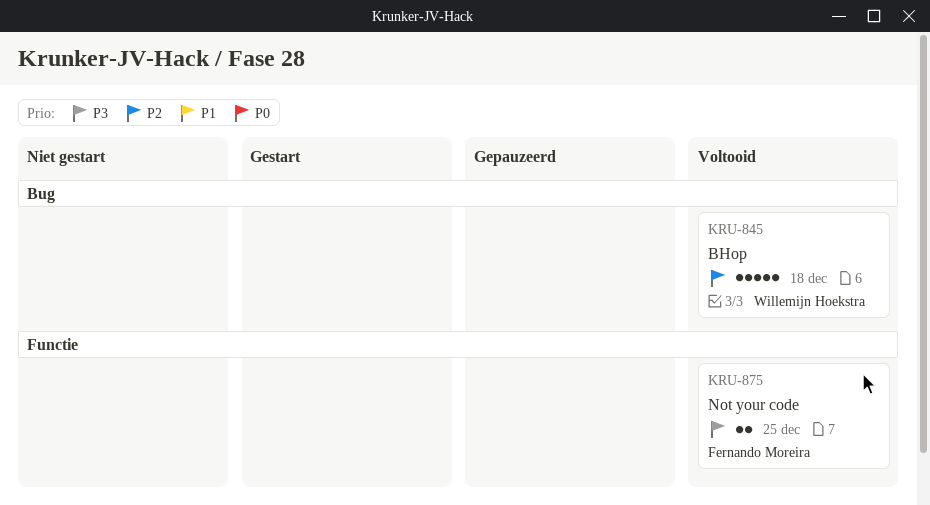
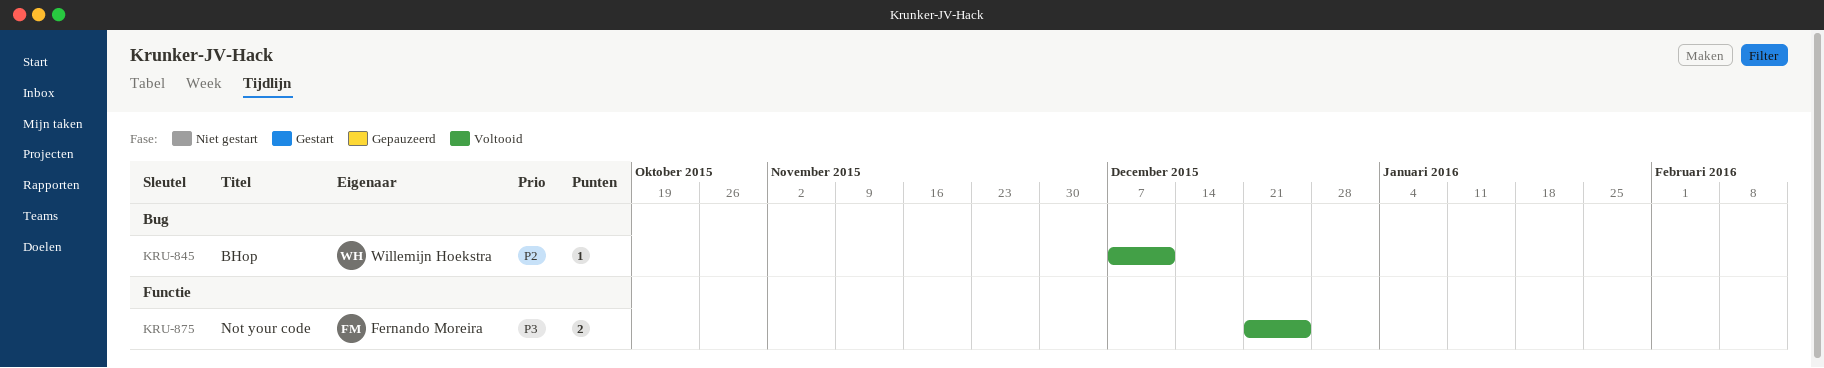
KRU-845, estimate: 5 -> 1
KRU-845, due: Dec 18 -> Dec 11

